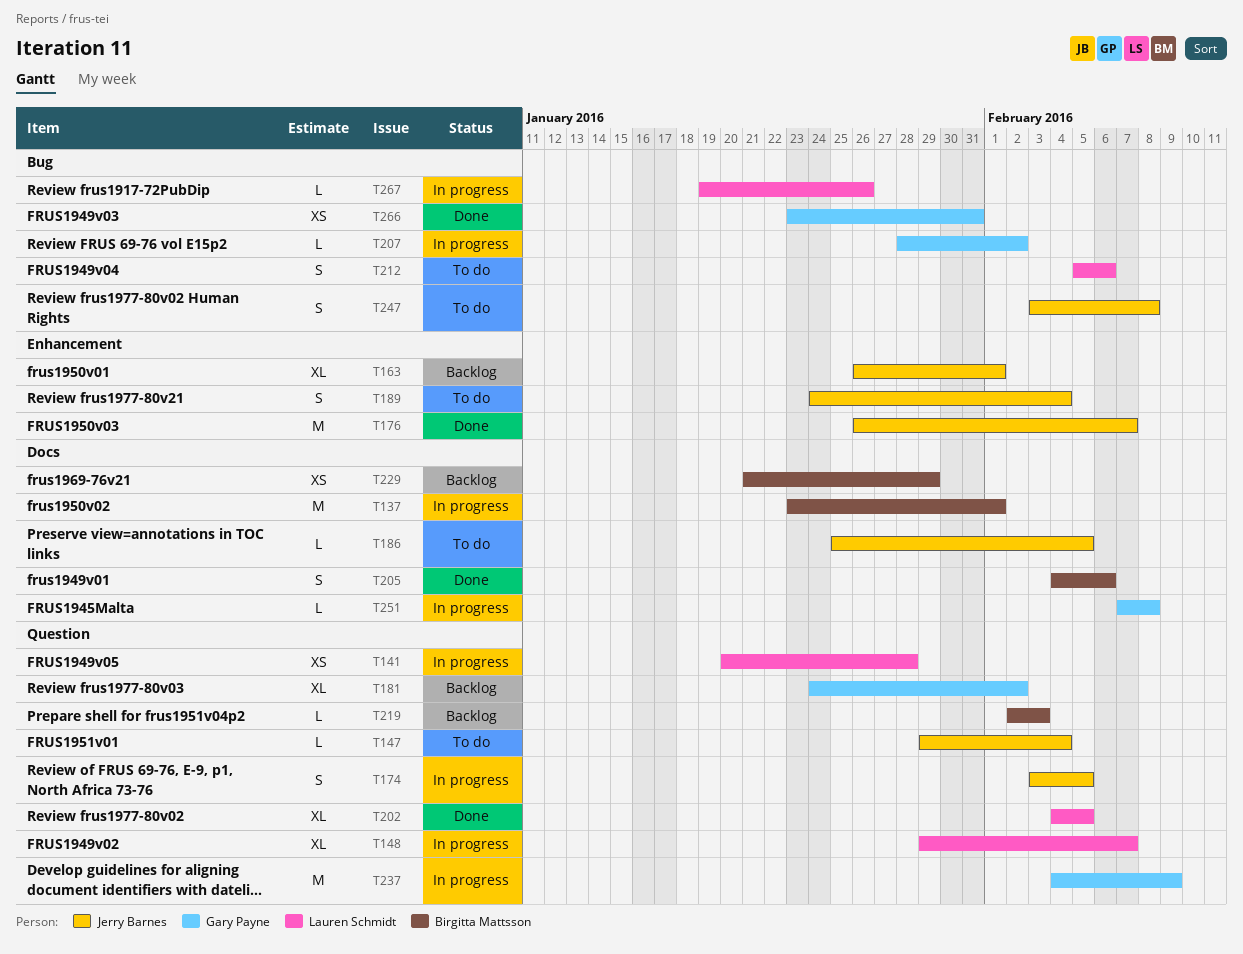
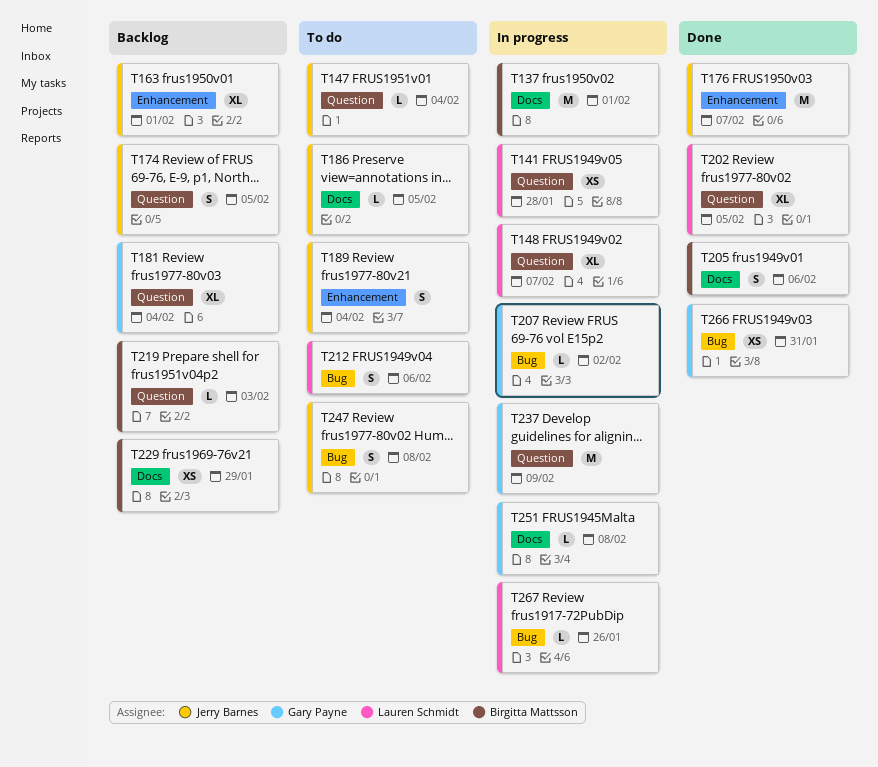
T174, status: In progress -> Backlog
T181, due: Feb 2 -> Feb 4

